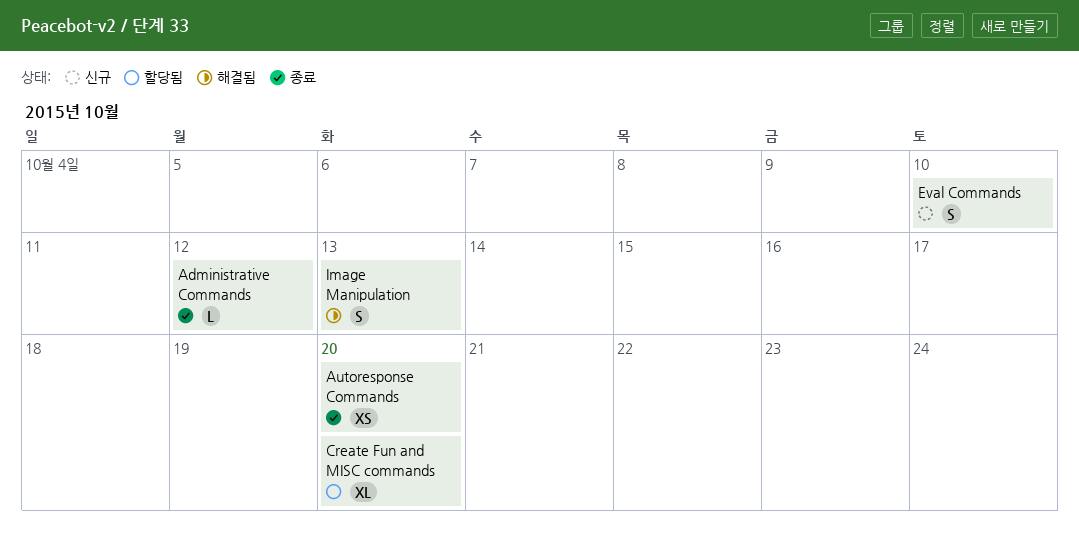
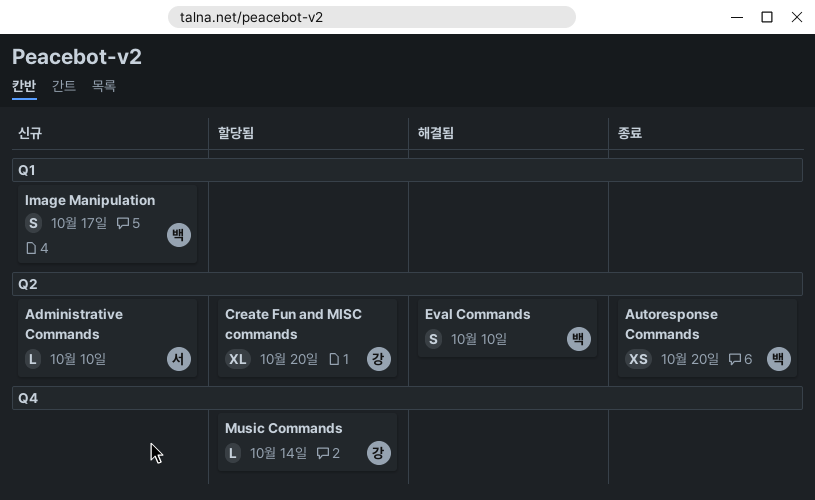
Administrative Commands, status: 종료 -> 신규
Administrative Commands, due: Oct 12 -> Oct 10
Eval Commands, status: 신규 -> 해결됨
Image Manipulation, status: 해결됨 -> 신규
Image Manipulation, due: Oct 13 -> Oct 17
Music Commands: none -> present

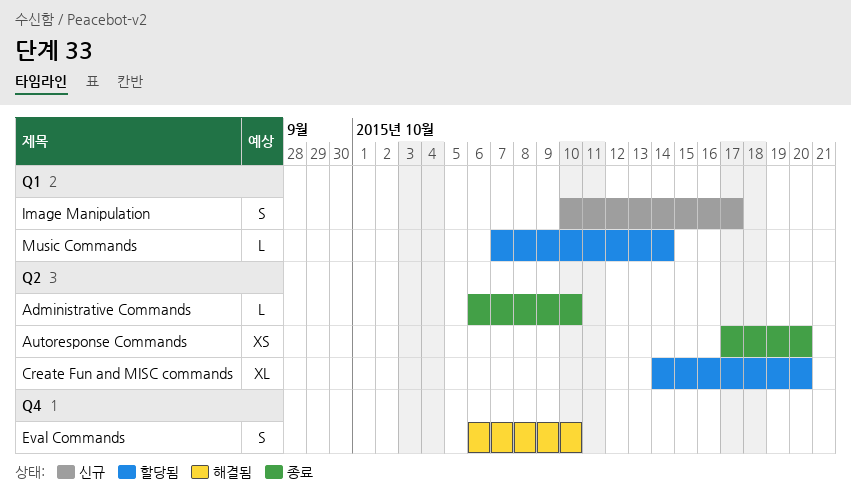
Administrative Commands, status: 신규 -> 종료
Eval Commands, label: Q2 -> Q4
Music Commands, label: Q4 -> Q1

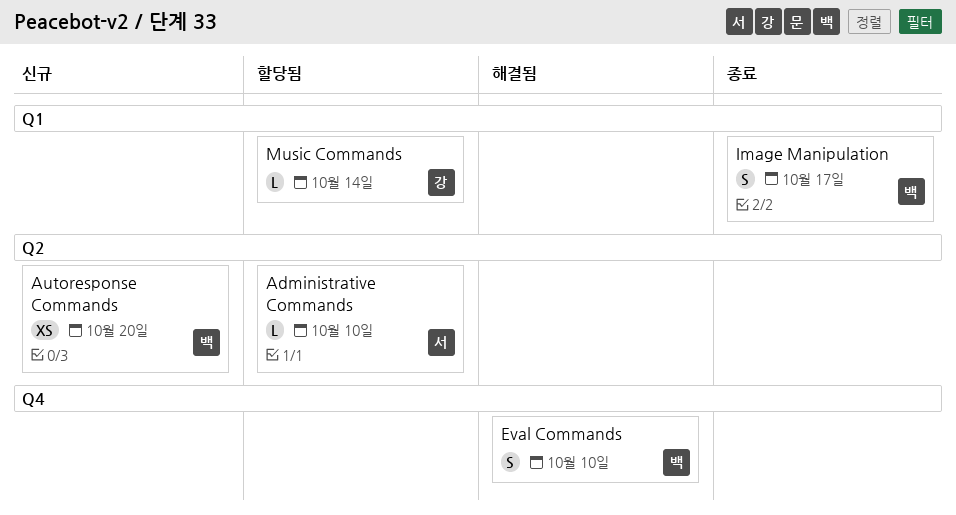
Administrative Commands, status: 종료 -> 할당됨
Autoresponse Commands, status: 종료 -> 신규
Create Fun and MISC commands: present -> none
Image Manipulation, status: 신규 -> 종료

